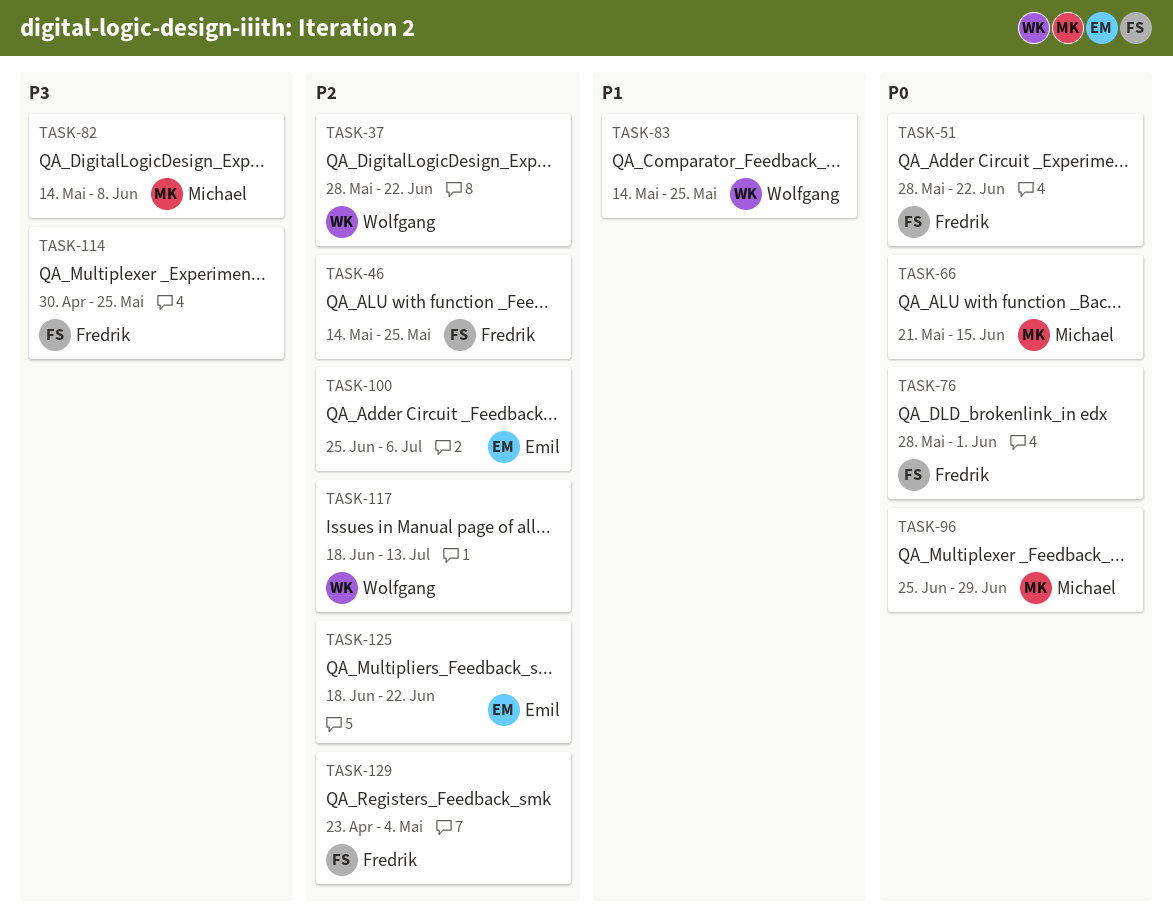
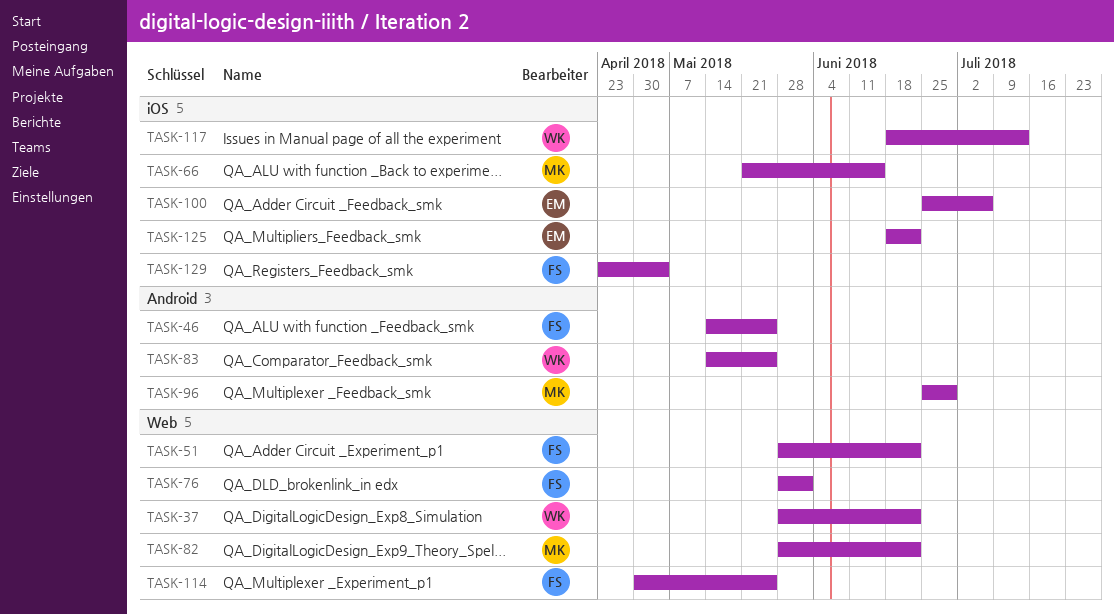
TASK-82, start: May 14 -> May 28
TASK-82, due: Jun 8 -> Jun 22

